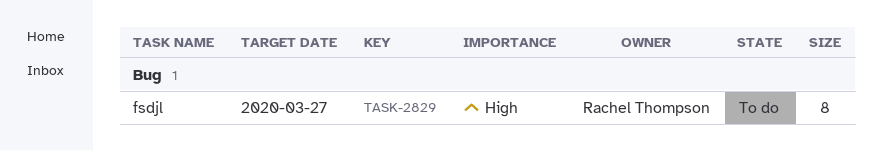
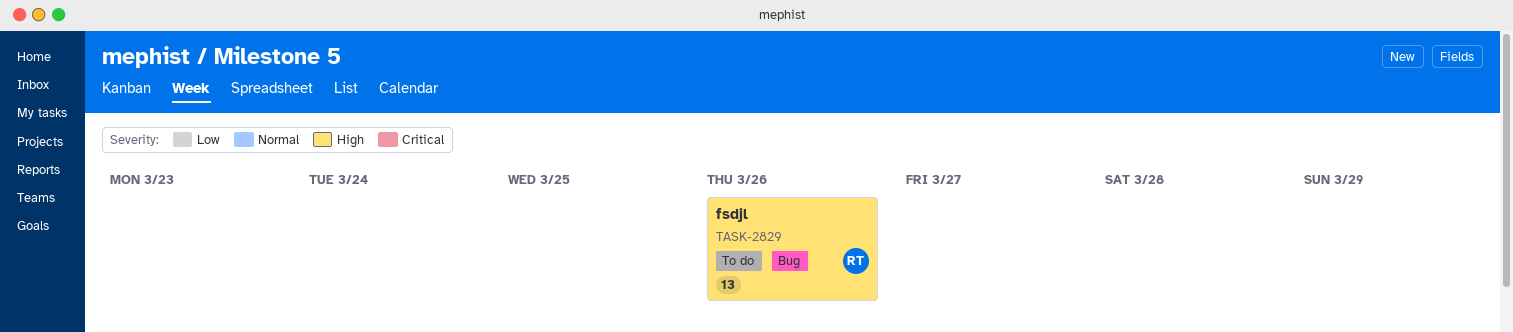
TASK-2829, estimate: 8 -> 13
TASK-2829, due: Mar 27 -> Mar 26

